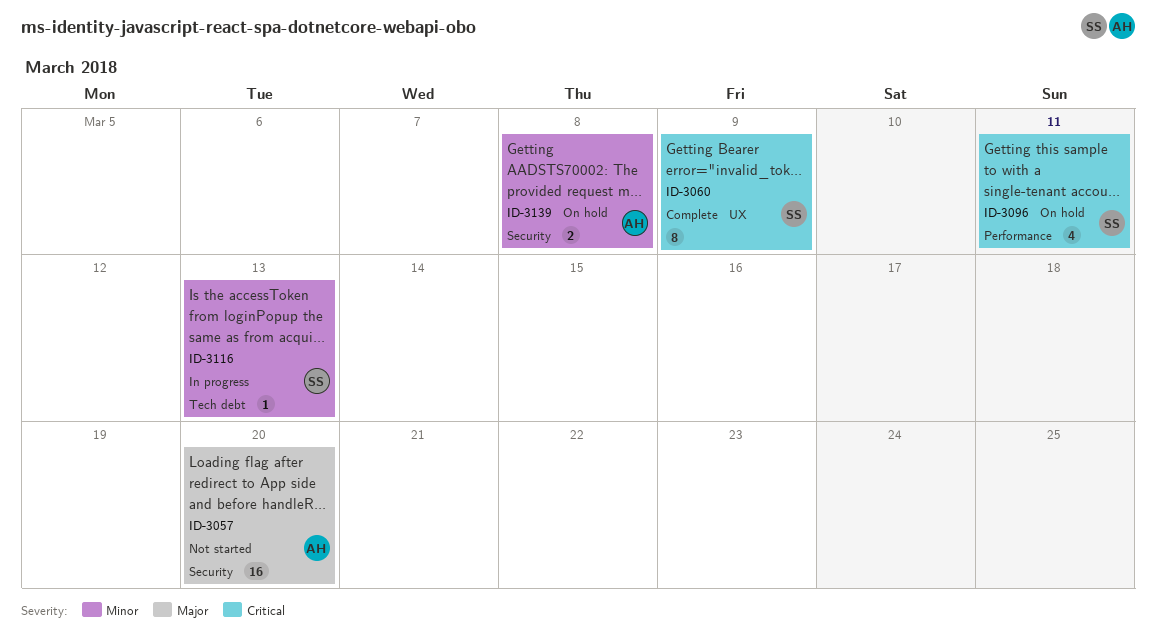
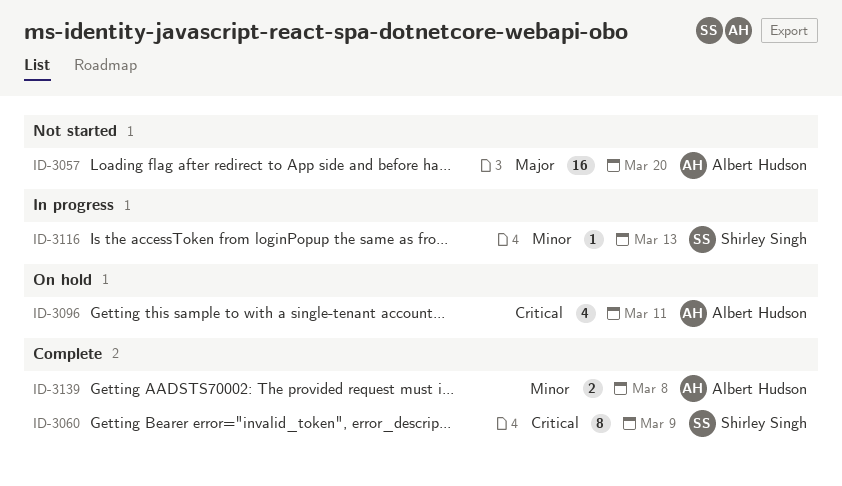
ID-3096, owner: Shirley Singh -> Albert Hudson
ID-3139, status: On hold -> Complete

